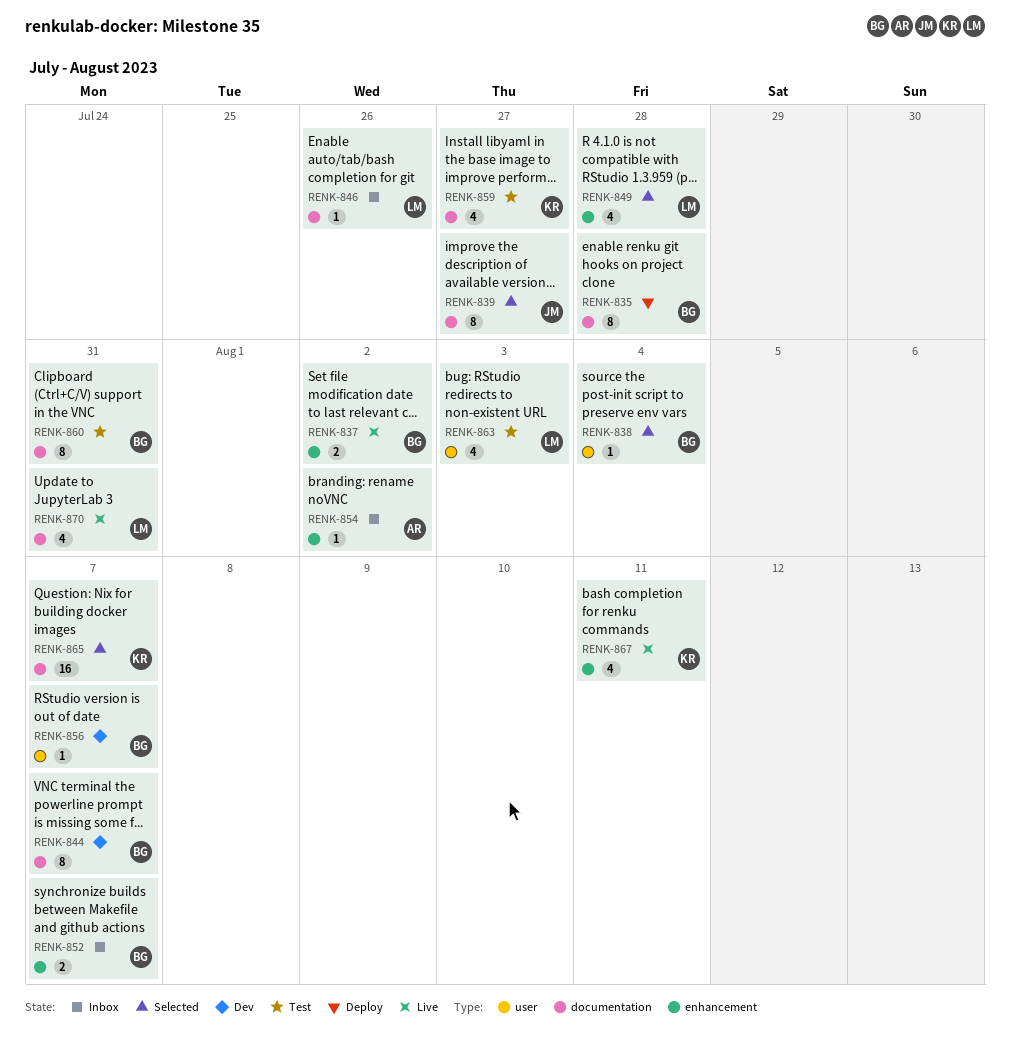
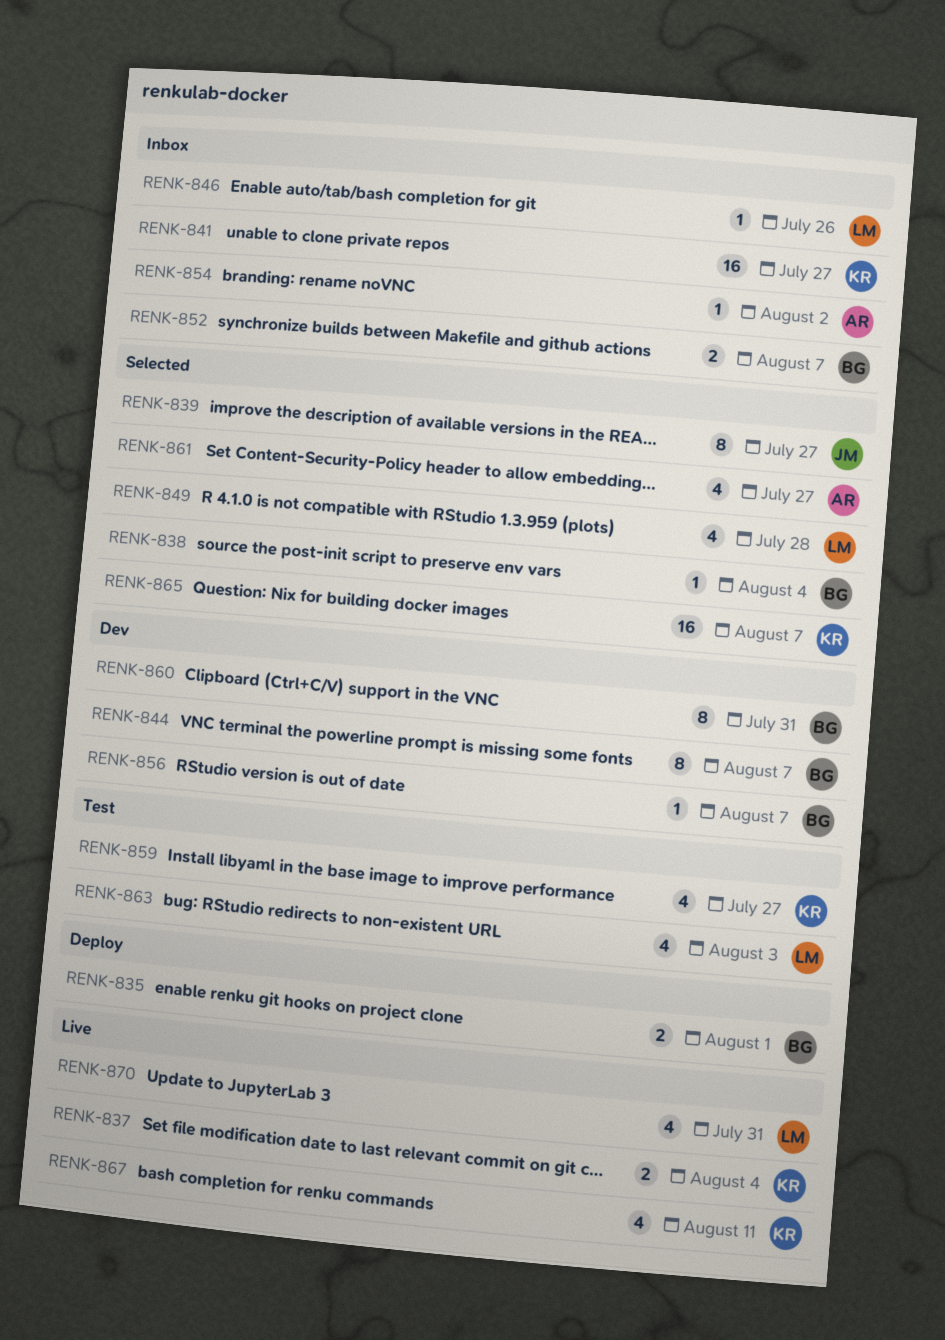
RENK-835, estimate: 8 -> 2
RENK-835, due: Jul 28 -> Aug 1
RENK-837, owner: BG -> KR
RENK-837, due: Aug 2 -> Aug 4
RENK-841: none -> present
RENK-860, status: Test -> Dev
RENK-861: none -> present

